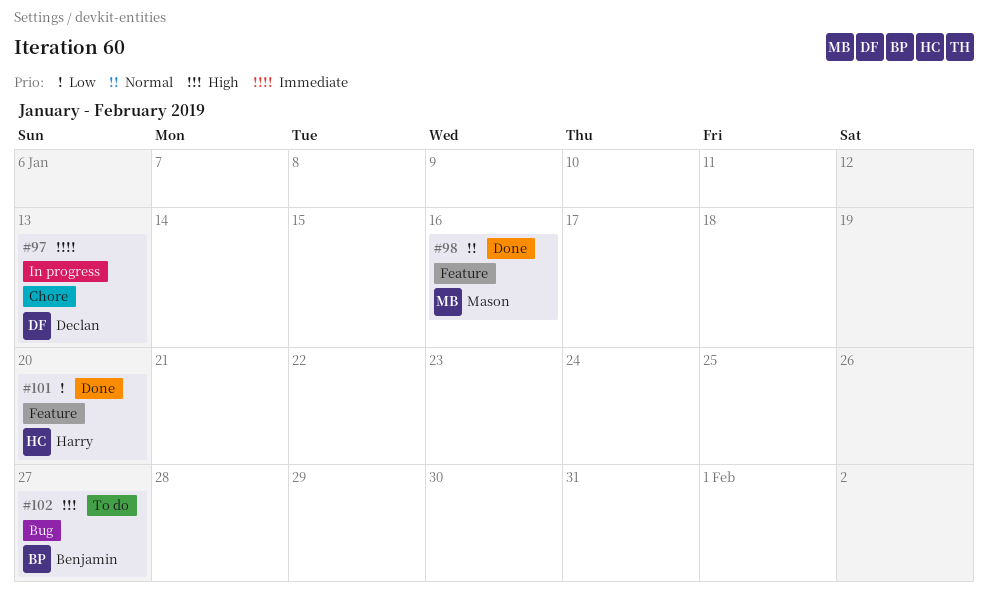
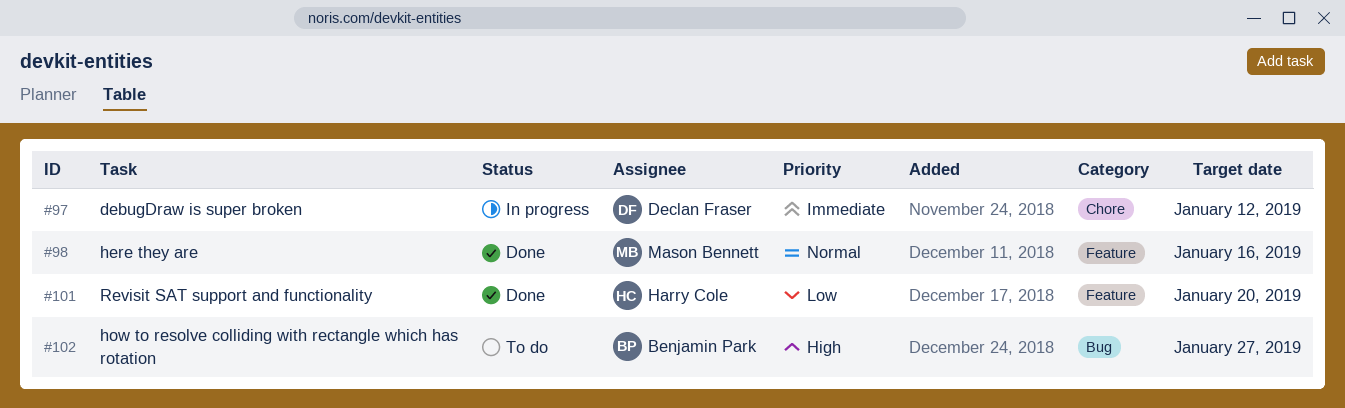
#97, due: Jan 13 -> Jan 12

